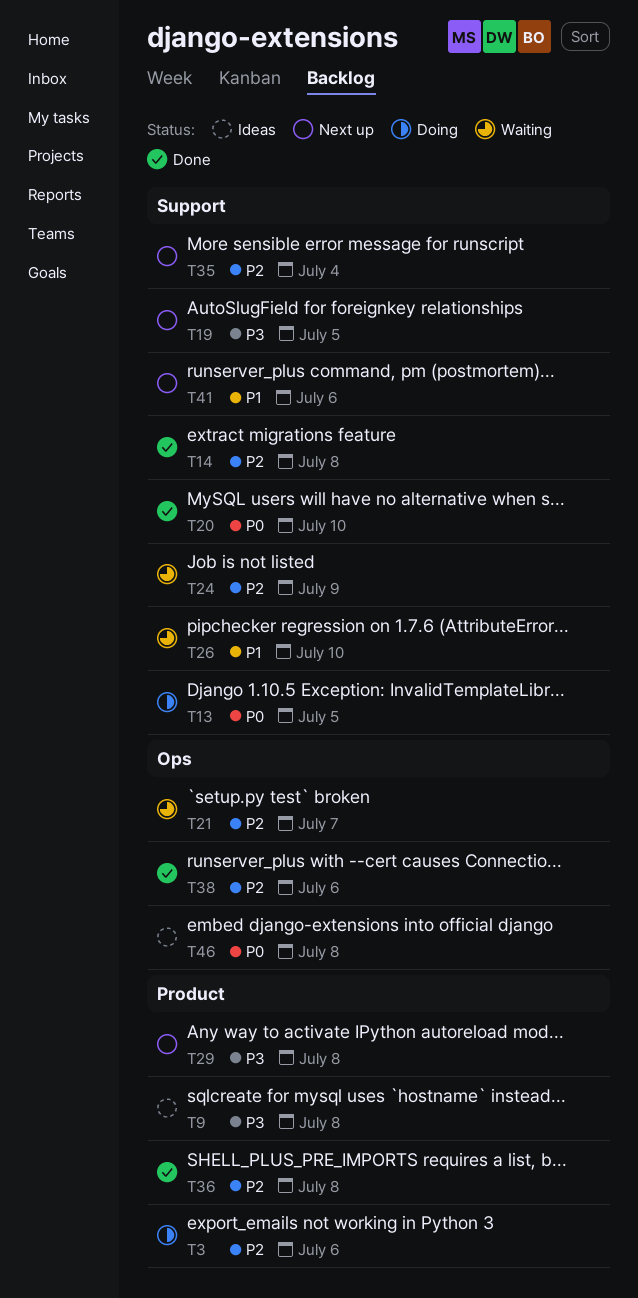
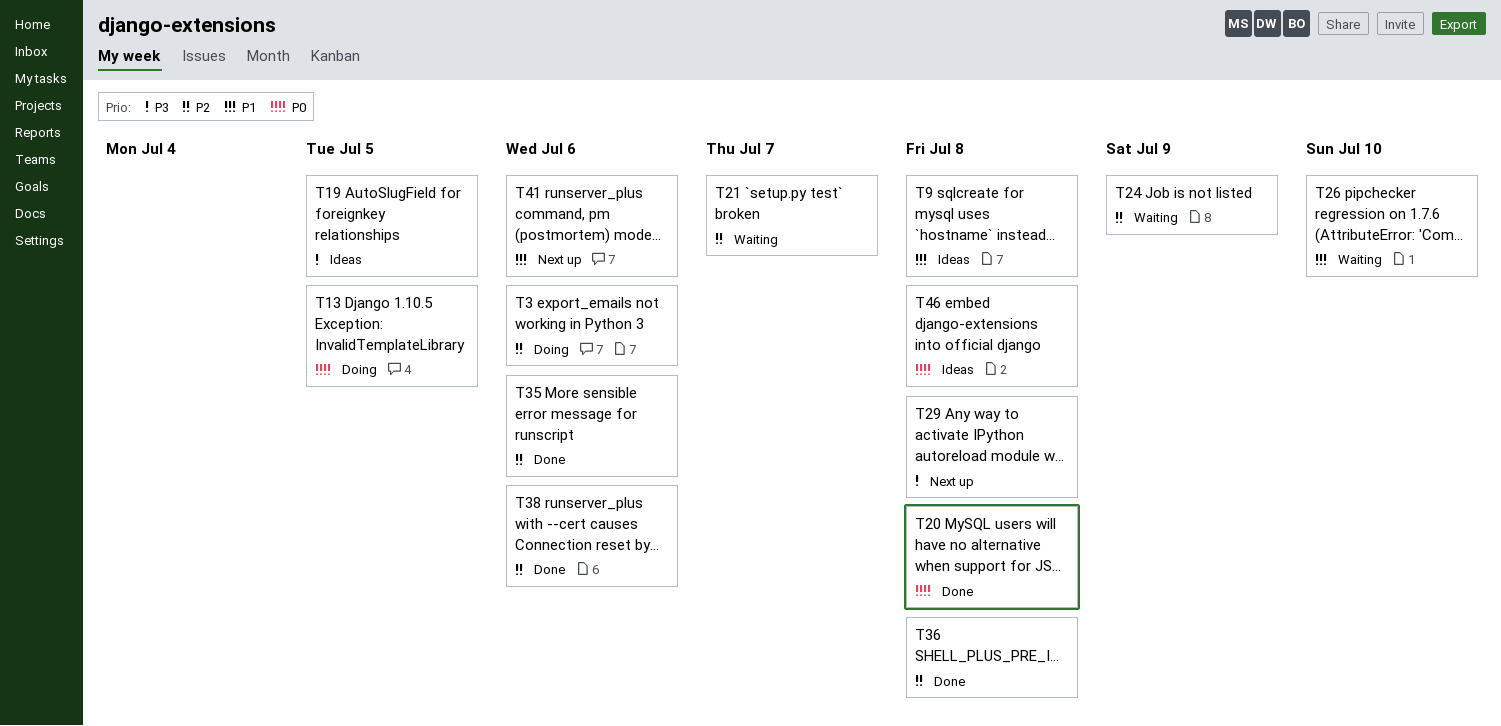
T9, priority: P3 -> P1
T14: present -> none
T19, status: Next up -> Ideas
T20, due: Jul 10 -> Jul 8
T35, status: Next up -> Done
T35, due: Jul 4 -> Jul 6

